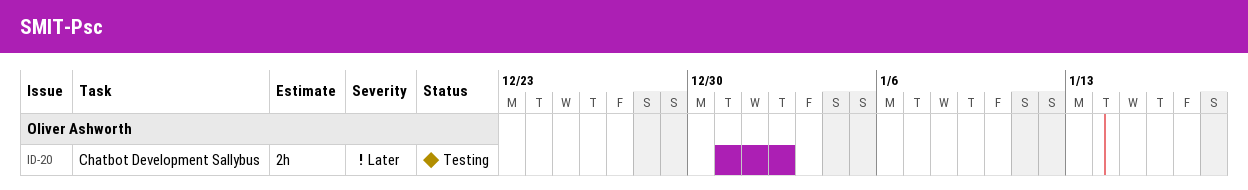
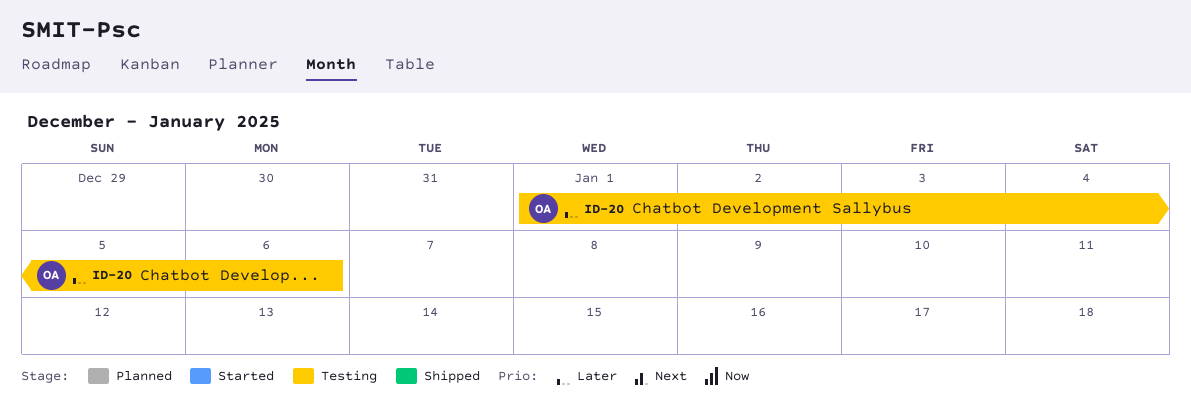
ID-20, start: Dec 31 -> Jan 1
ID-20, due: Jan 2 -> Jan 6

